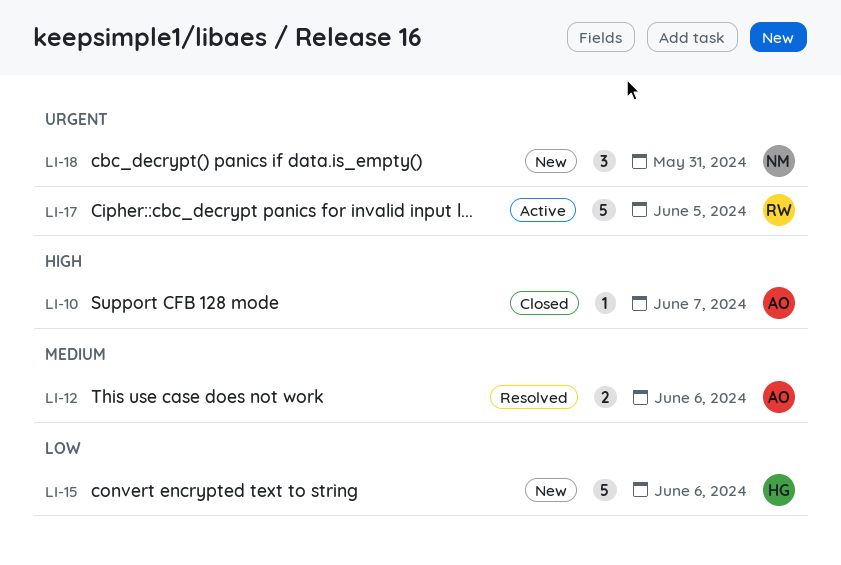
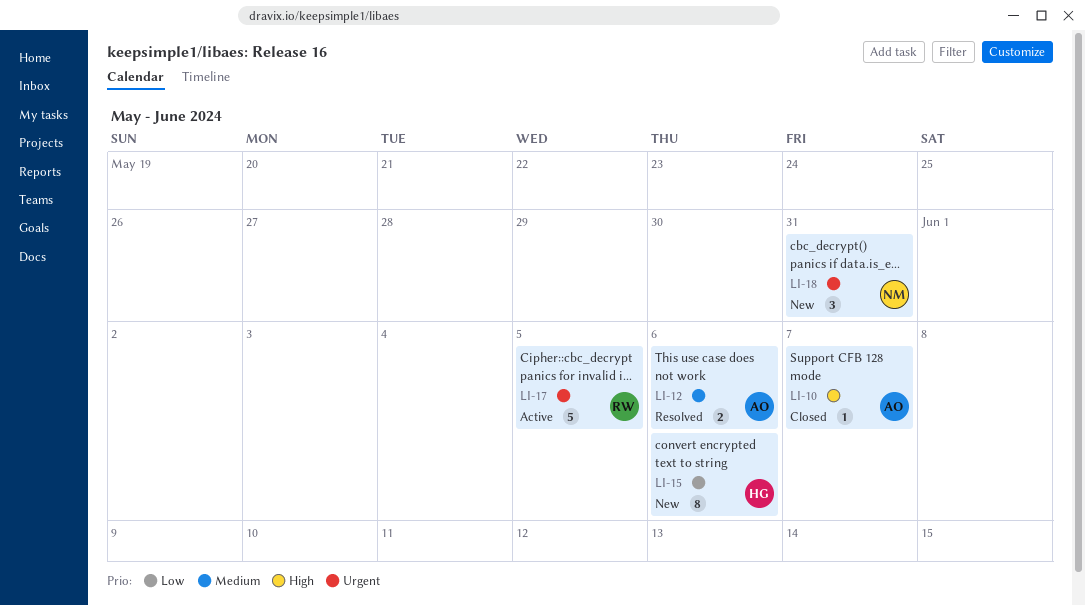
LI-15, estimate: 5 -> 8

